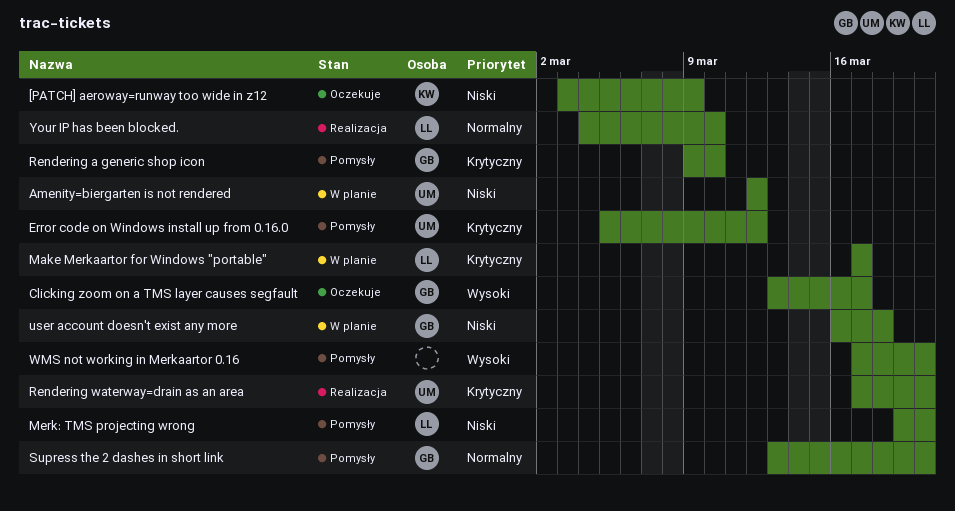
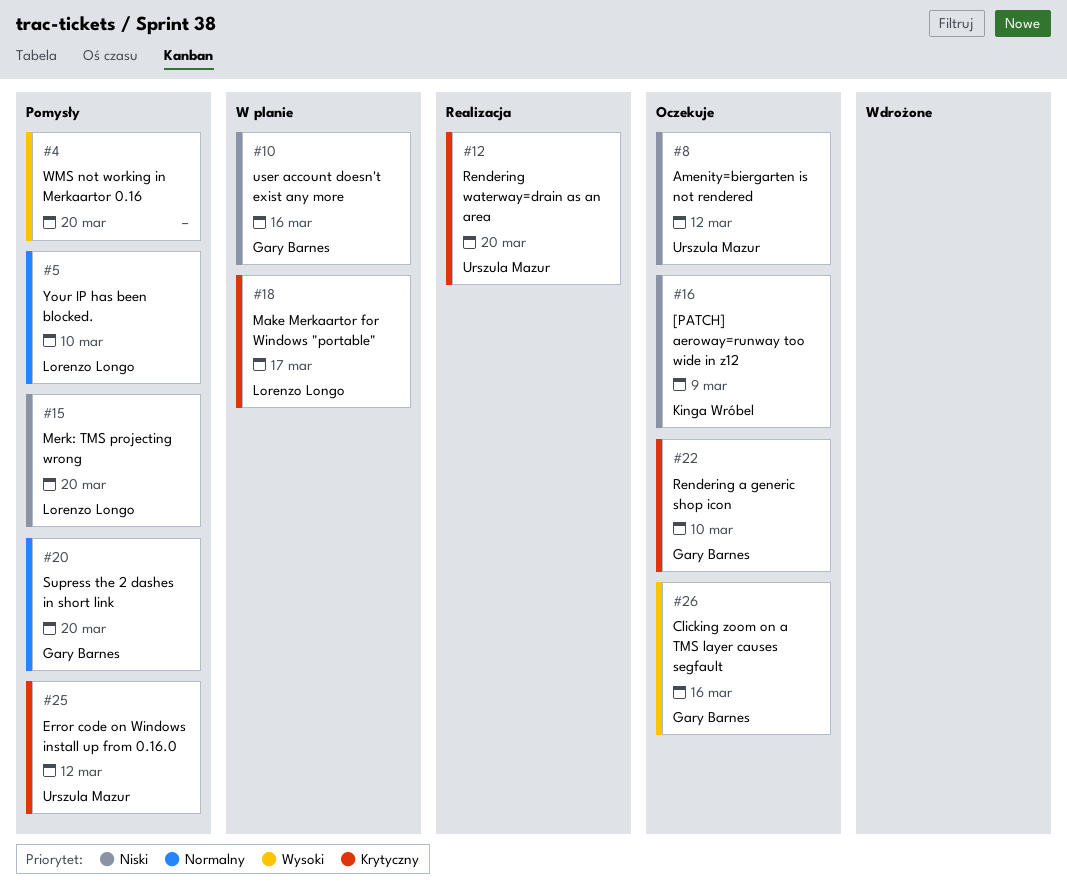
Amenity=biergarten is not rendered, status: W planie -> Oczekuje
Clicking zoom on a TMS layer causes segfault, due: Mar 17 -> Mar 16
Rendering a generic shop icon, status: Pomysły -> Oczekuje
user account doesn't exist any more, due: Mar 18 -> Mar 16
Your IP has been blocked., status: Realizacja -> Pomysły

